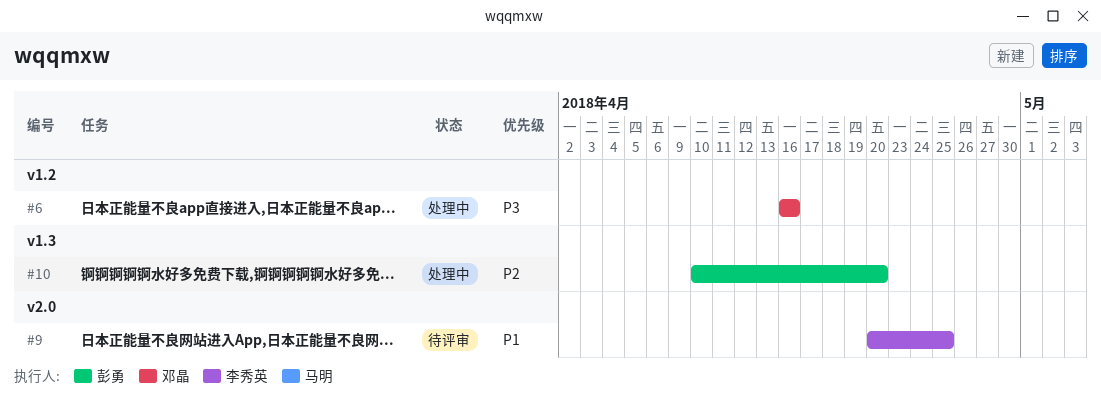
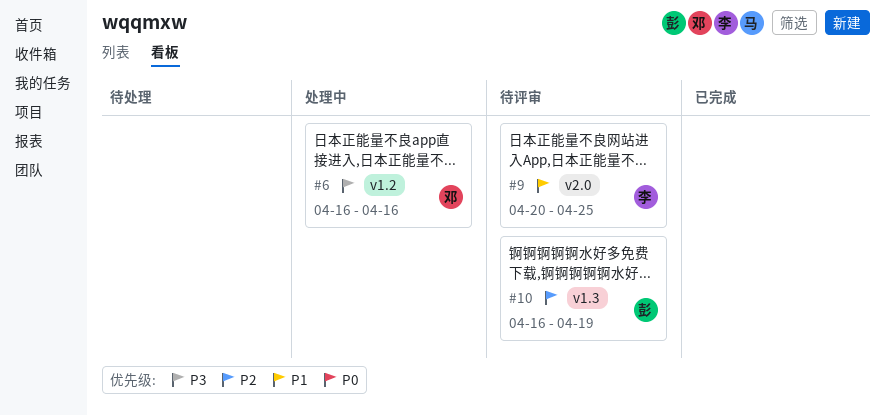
#10, status: 处理中 -> 待评审
#10, start: Apr 10 -> Apr 16
#10, due: Apr 20 -> Apr 19

